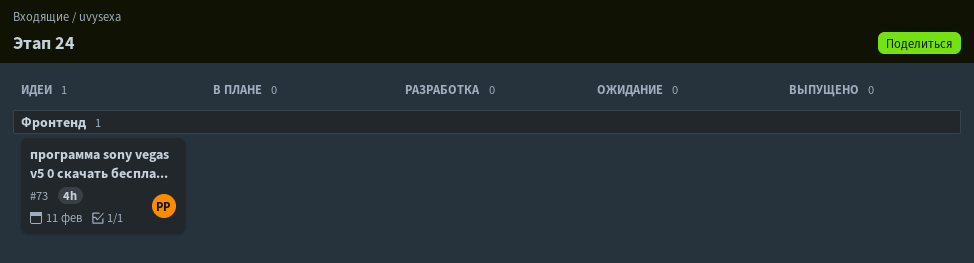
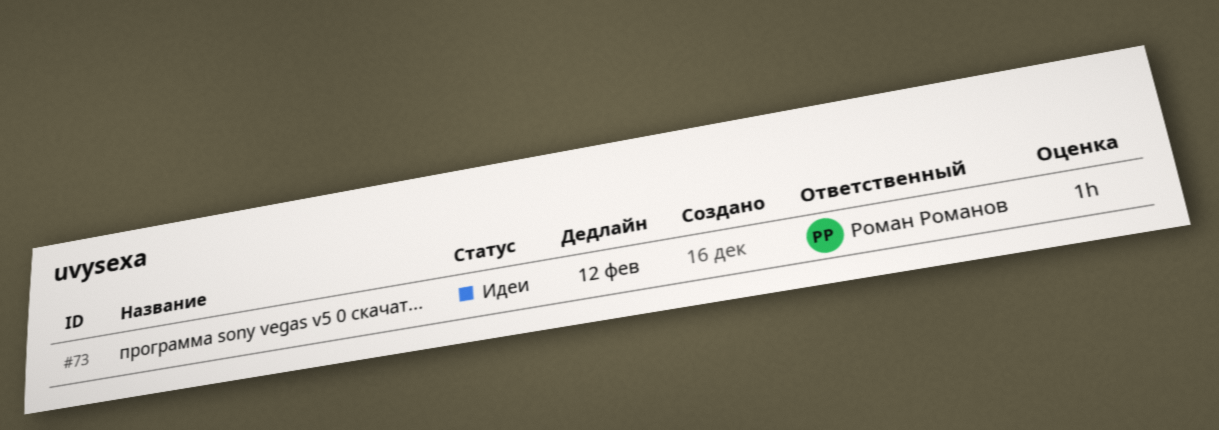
#73, estimate: 4h -> 1h
#73, due: Feb 11 -> Feb 12

